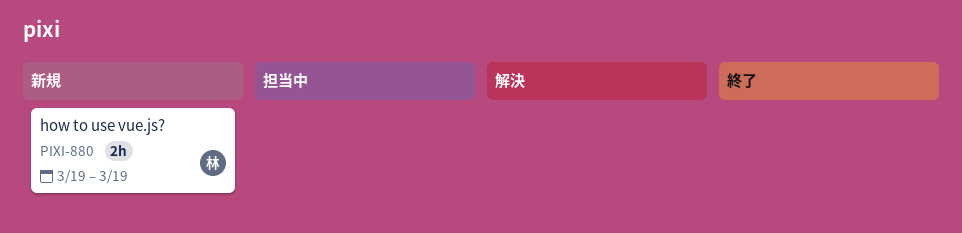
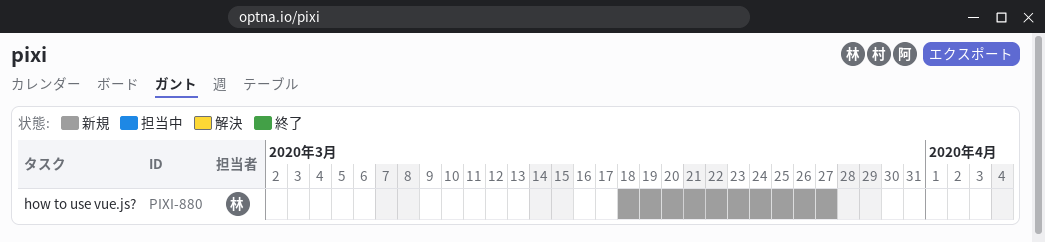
PIXI-880, start: Mar 19 -> Mar 18
PIXI-880, due: Mar 19 -> Mar 27

